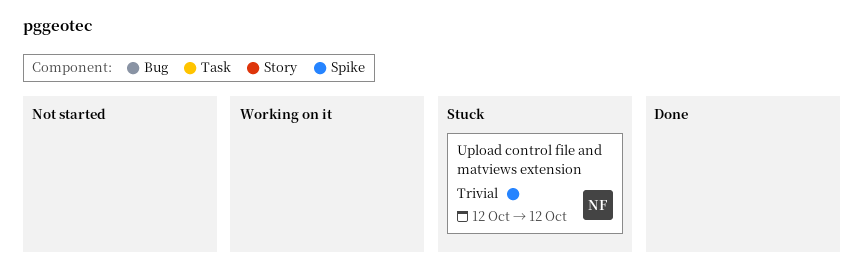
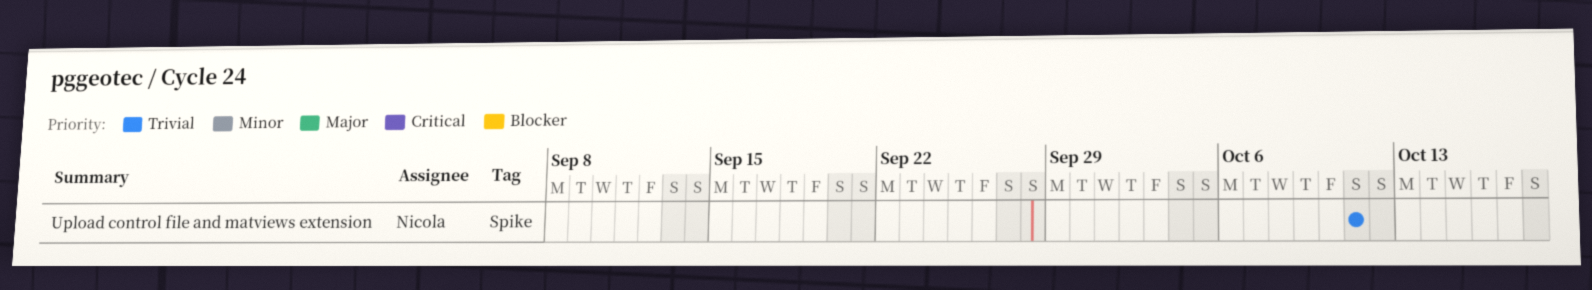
Upload control file and matviews extension, start: Oct 12 -> Oct 11
Upload control file and matviews extension, due: Oct 12 -> Oct 11

